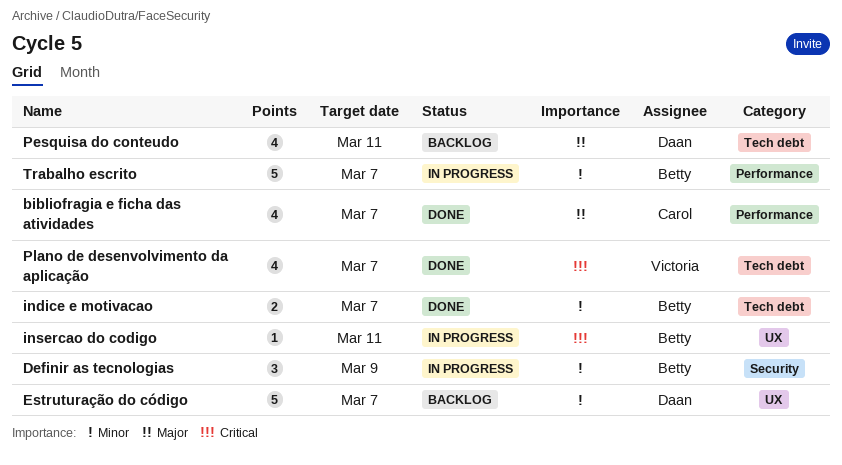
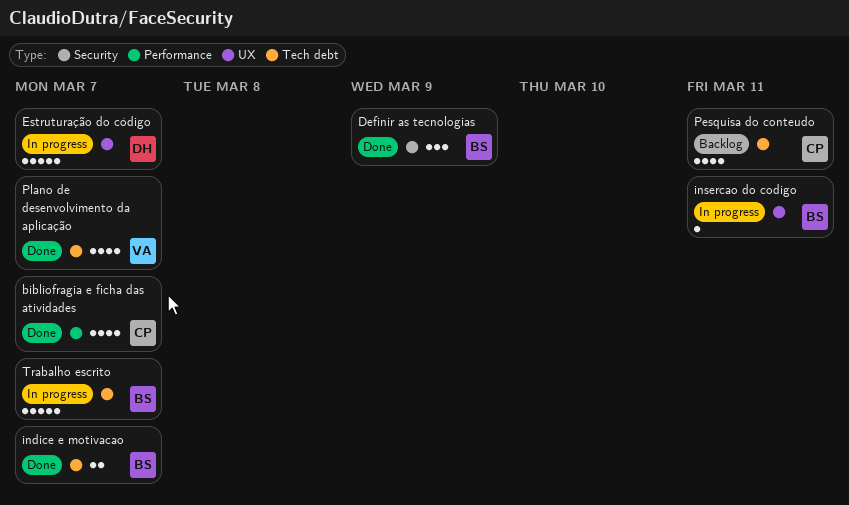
Definir as tecnologias, status: In progress -> Done
Estruturação do código, status: Backlog -> In progress
Pesquisa do conteudo, owner: Daan -> Carol
Trabalho escrito, label: Performance -> Tech debt

